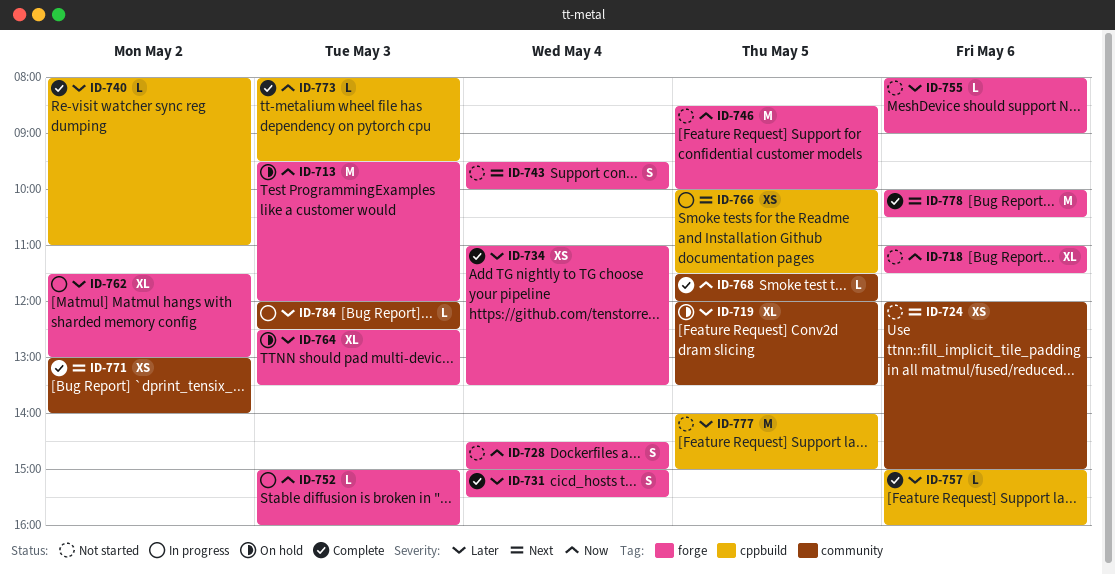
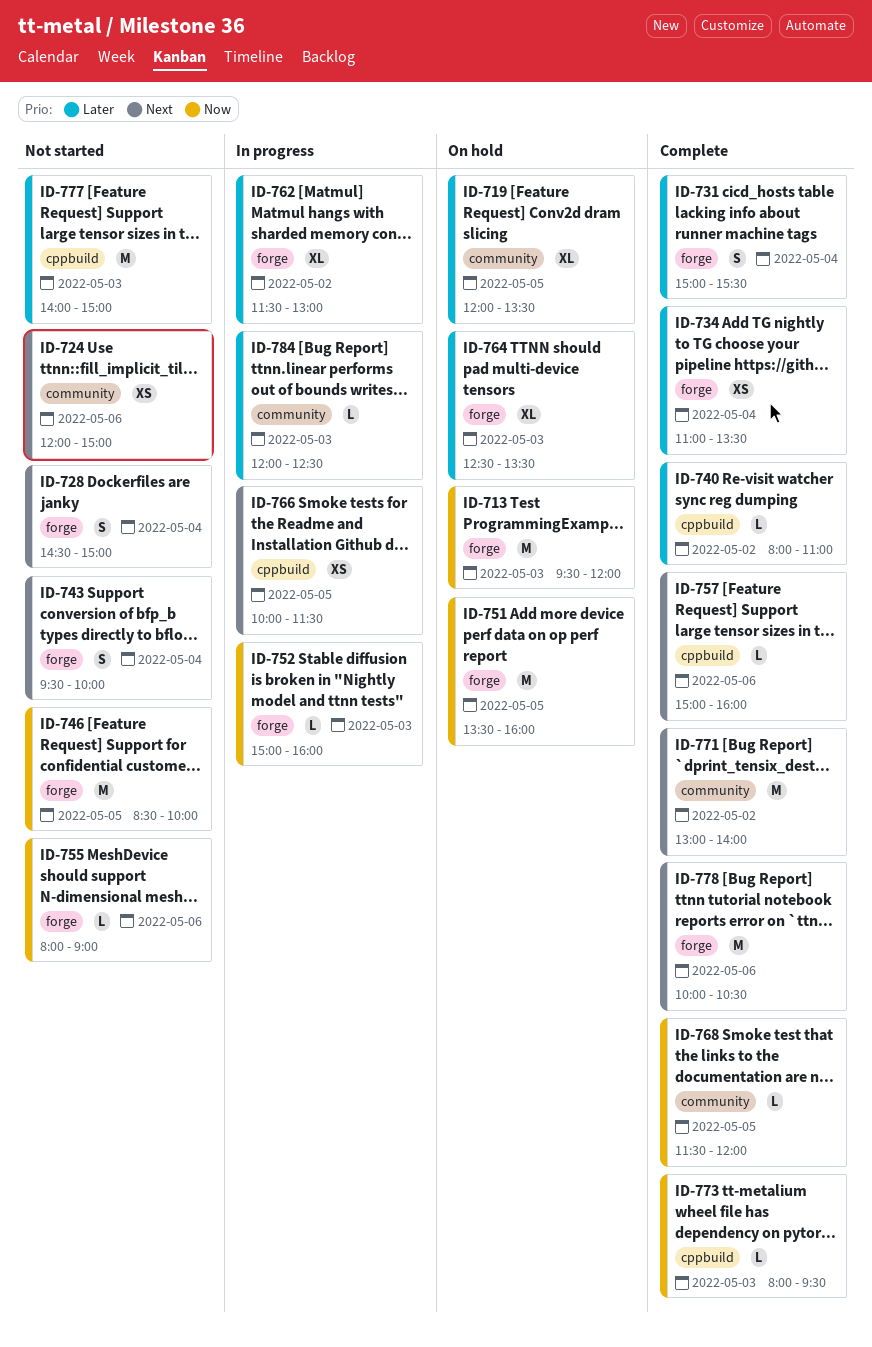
ID-718: present -> none
ID-728, priority: Now -> Next
ID-751: none -> present
ID-755, priority: Later -> Now
ID-757, priority: Later -> Next
ID-771, estimate: XS -> M
ID-777, day: May 5 -> May 3

